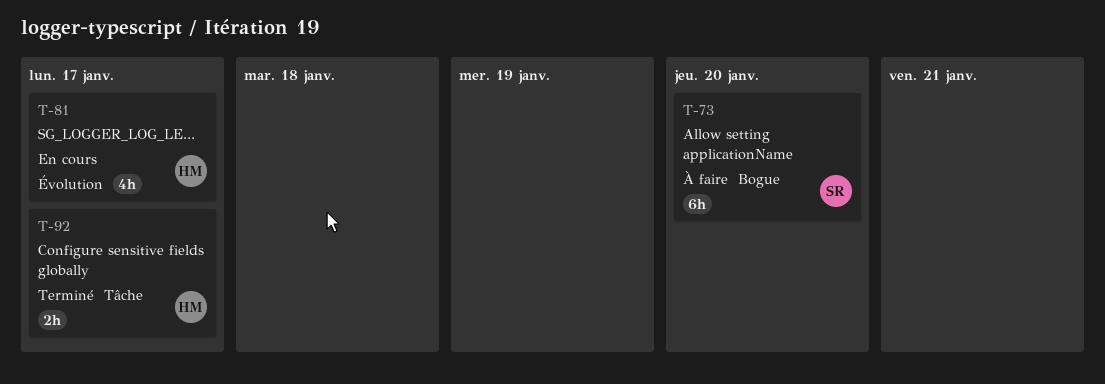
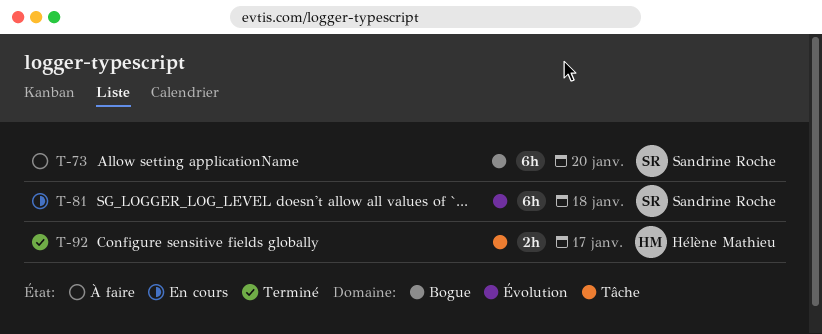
T-81, owner: Hélène Mathieu -> Sandrine Roche
T-81, estimate: 4h -> 6h
T-81, due: Jan 17 -> Jan 18

